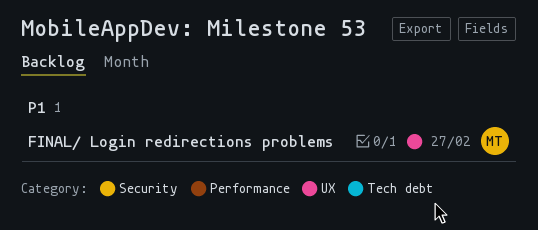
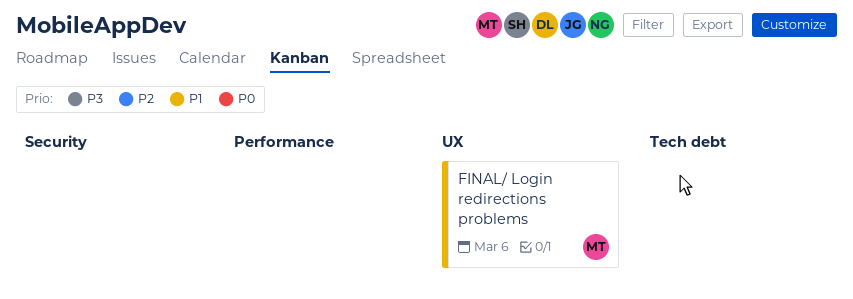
FINAL/ Login redirections problems, due: Feb 27 -> Mar 6

